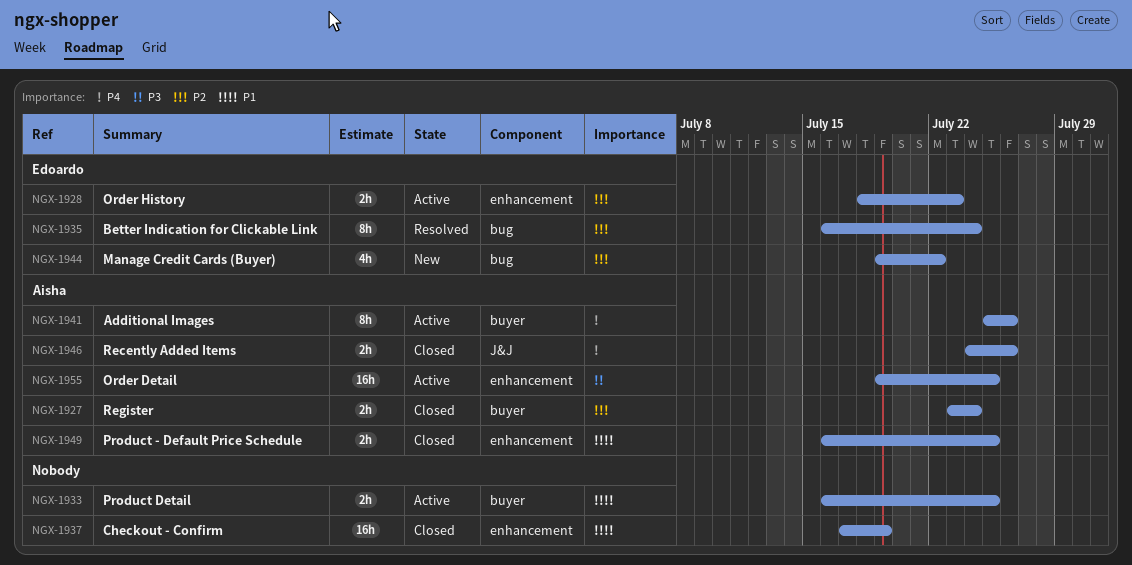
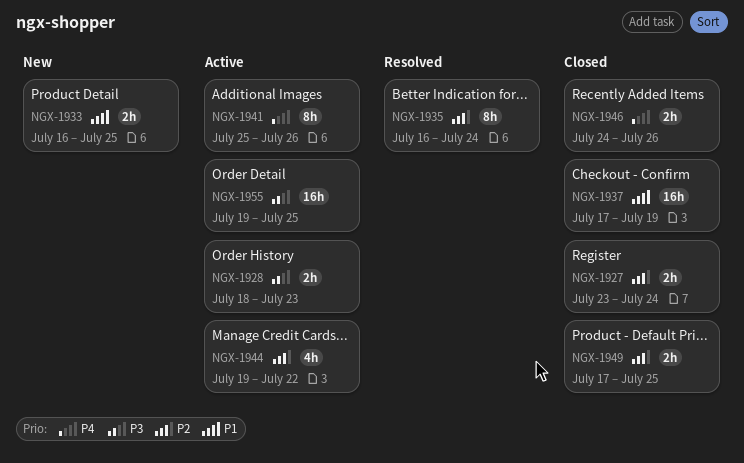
NGX-1928, priority: P2 -> P3
NGX-1933, status: Active -> New
NGX-1944, status: New -> Active
NGX-1949, priority: P1 -> P2
NGX-1949, start: Jul 16 -> Jul 17

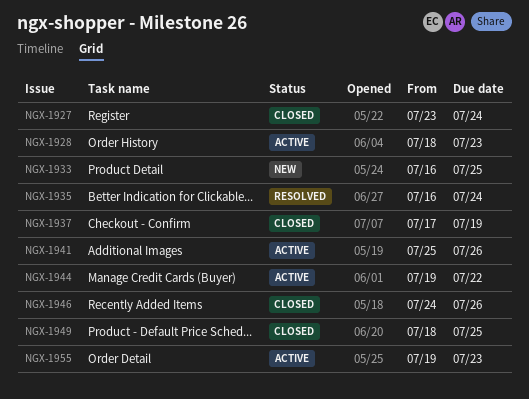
NGX-1949, start: Jul 17 -> Jul 18
NGX-1955, due: Jul 25 -> Jul 23

